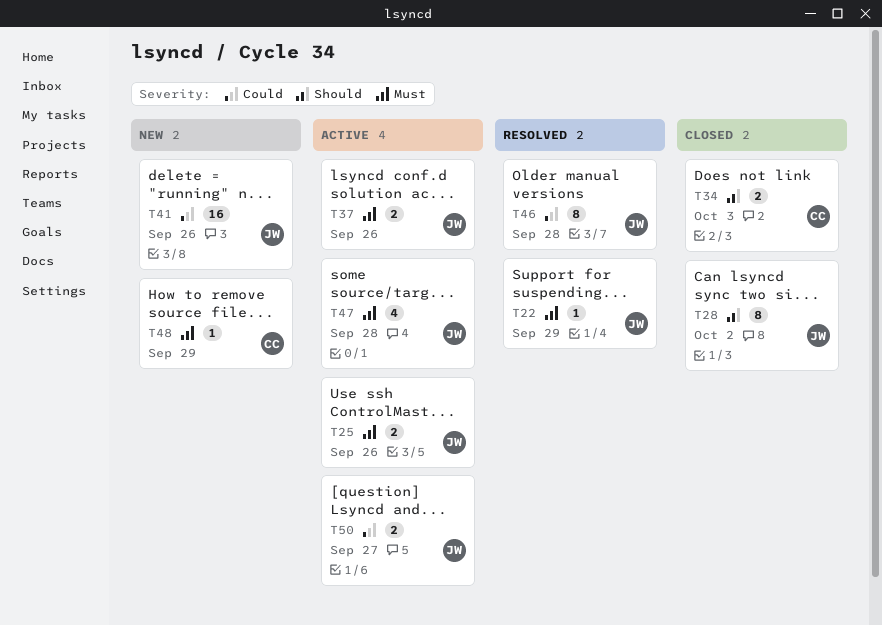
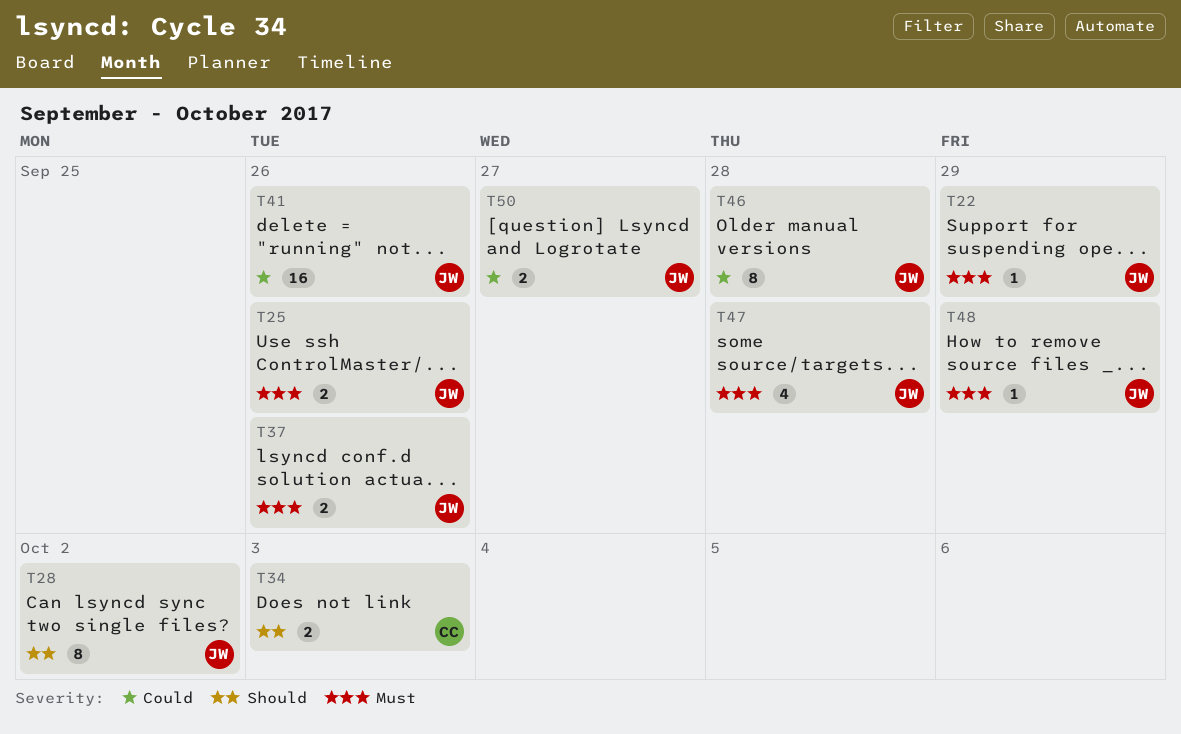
T48, owner: CC -> JW

